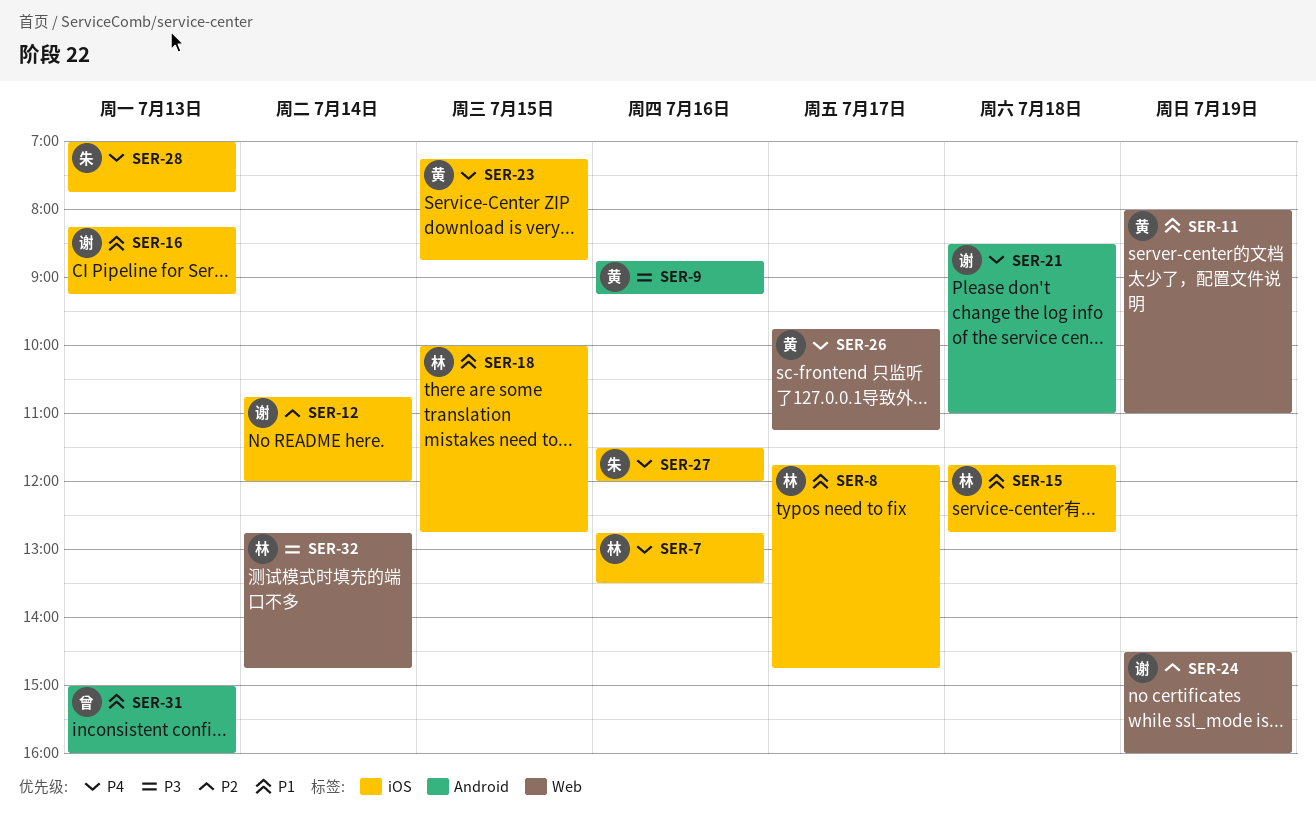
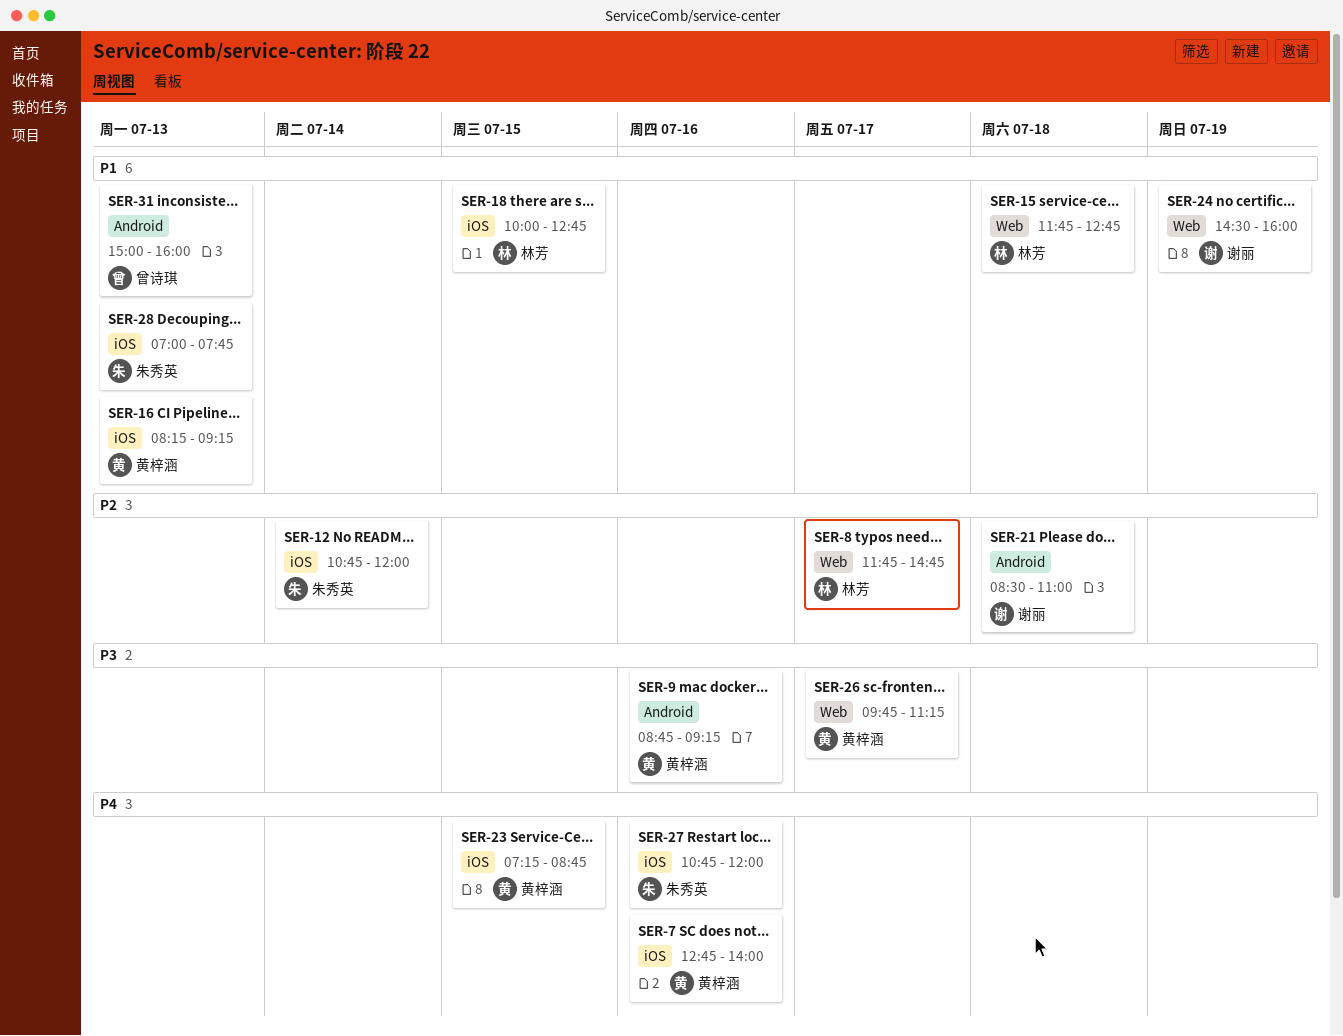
SER-7, owner: 林芳 -> 黄梓涵
SER-7, ends: 13:30 -> 14:00
SER-8, priority: P1 -> P2
SER-8, label: iOS -> Web
SER-11: present -> none
SER-12, owner: 谢丽 -> 朱秀英
SER-15, label: iOS -> Web
SER-16, owner: 谢丽 -> 黄梓涵
SER-21, priority: P4 -> P2
SER-24, priority: P2 -> P1
SER-26, priority: P4 -> P3
SER-27, begins: 11:30 -> 10:45
SER-28, priority: P4 -> P1
SER-32: present -> none

